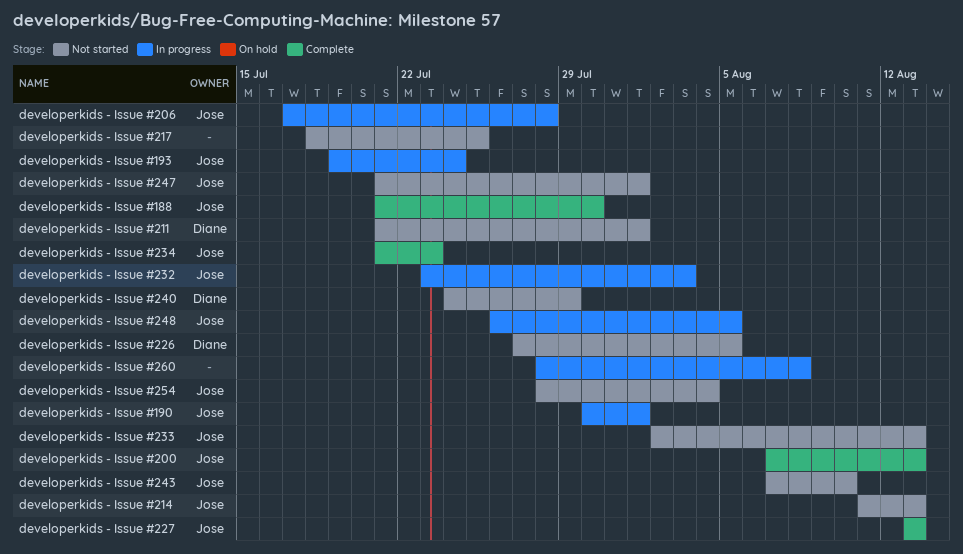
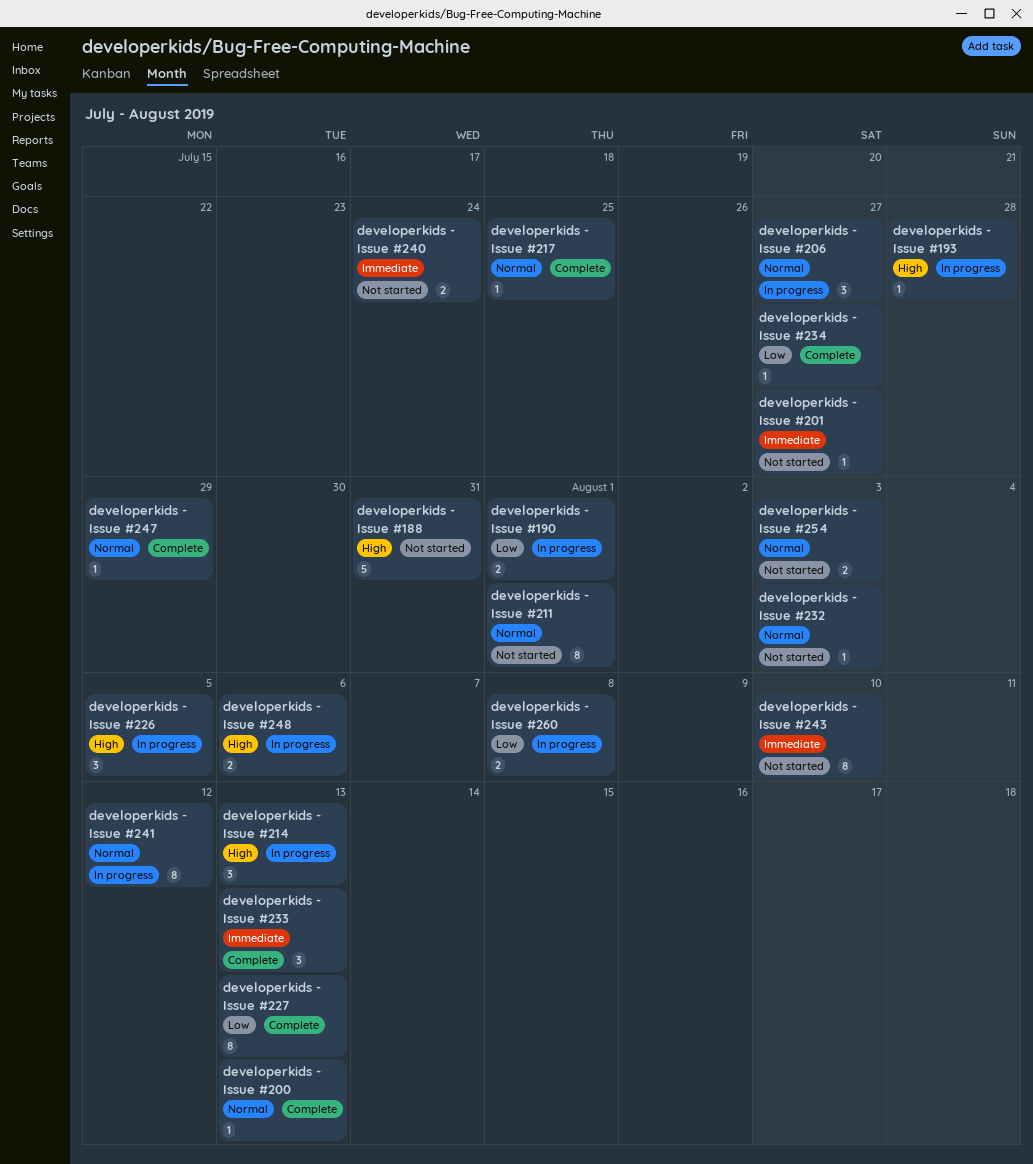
developerkids - Issue #188, status: Complete -> Not started
developerkids - Issue #188, due: Jul 30 -> Jul 31
developerkids - Issue #193, due: Jul 24 -> Jul 28
developerkids - Issue #201: none -> present
developerkids - Issue #206, due: Jul 28 -> Jul 27
developerkids - Issue #214, status: Not started -> In progress
developerkids - Issue #217, status: Not started -> Complete
developerkids - Issue #226, status: Not started -> In progress
developerkids - Issue #232, status: In progress -> Not started
developerkids - Issue #233, status: Not started -> Complete
developerkids - Issue #234, due: Jul 23 -> Jul 27
developerkids - Issue #240, due: Jul 29 -> Jul 24
developerkids - Issue #241: none -> present
developerkids - Issue #247, status: Not started -> Complete
developerkids - Issue #247, due: Aug 1 -> Jul 29
developerkids - Issue #248, due: Aug 5 -> Aug 6
developerkids - Issue #254, due: Aug 4 -> Aug 3

